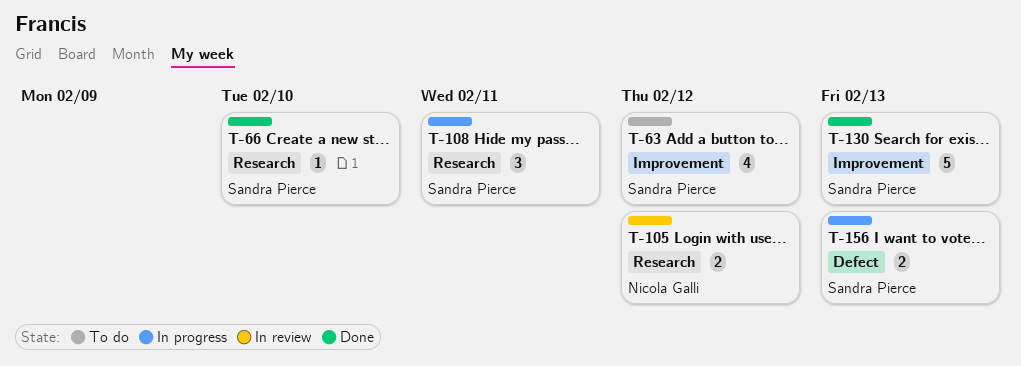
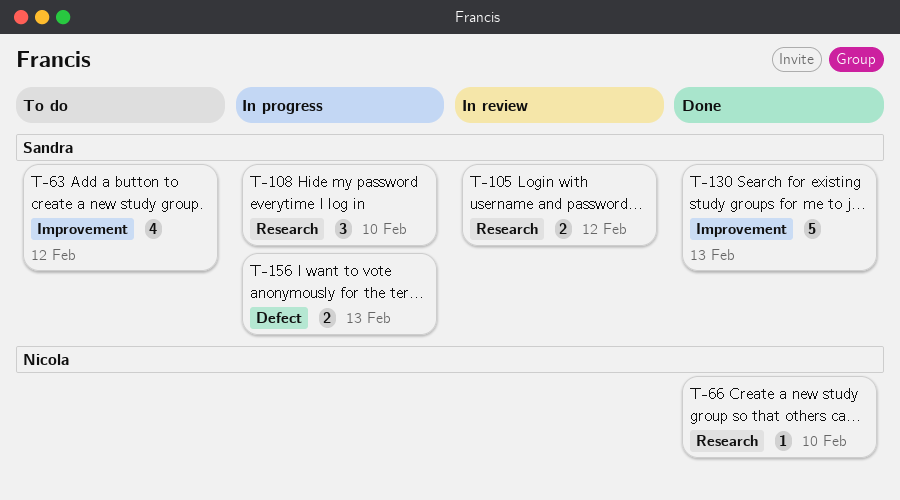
T-66, owner: Sandra Pierce -> Nicola Galli
T-105, owner: Nicola Galli -> Sandra Pierce
T-108, due: Feb 11 -> Feb 10

